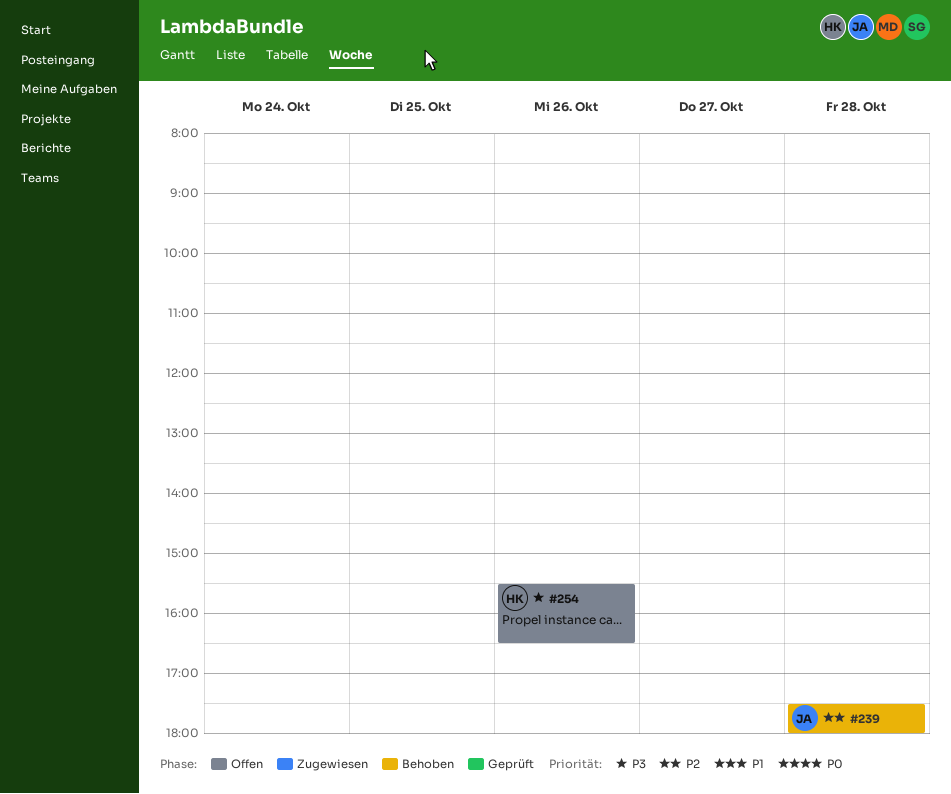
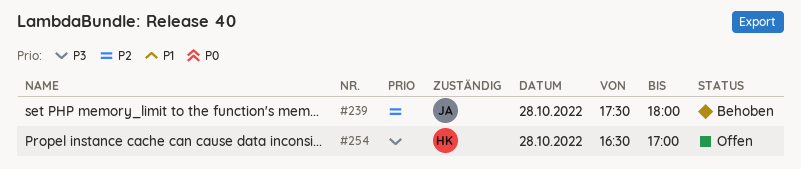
#254, day: Oct 26 -> Oct 28
#254, begins: 15:30 -> 16:30
#254, ends: 16:30 -> 17:00

